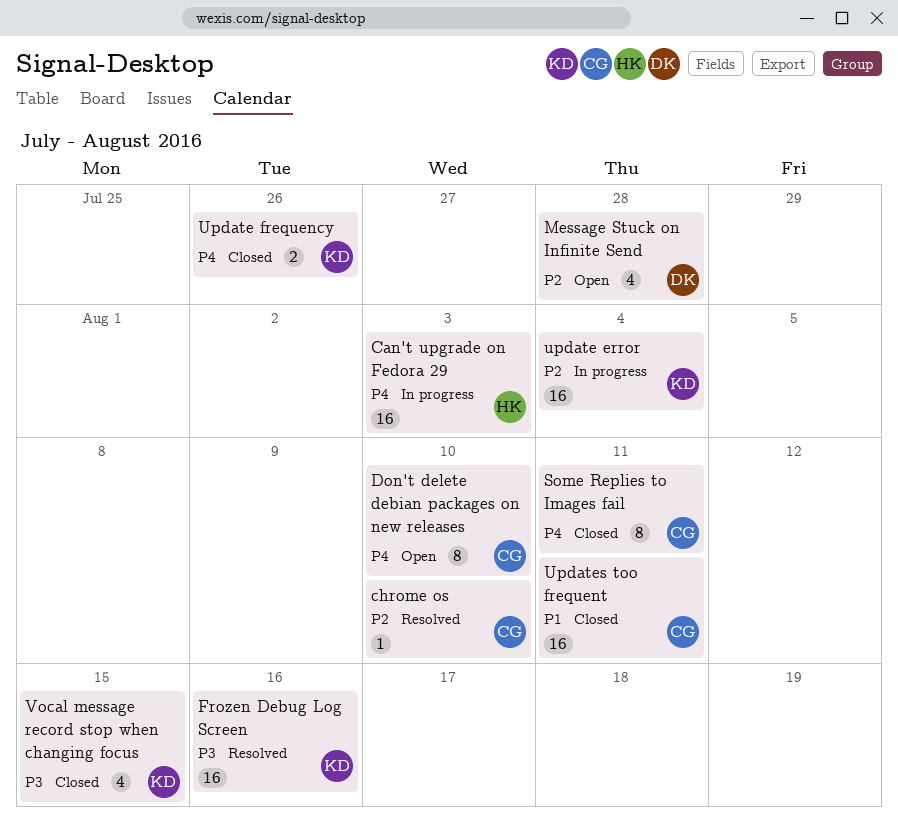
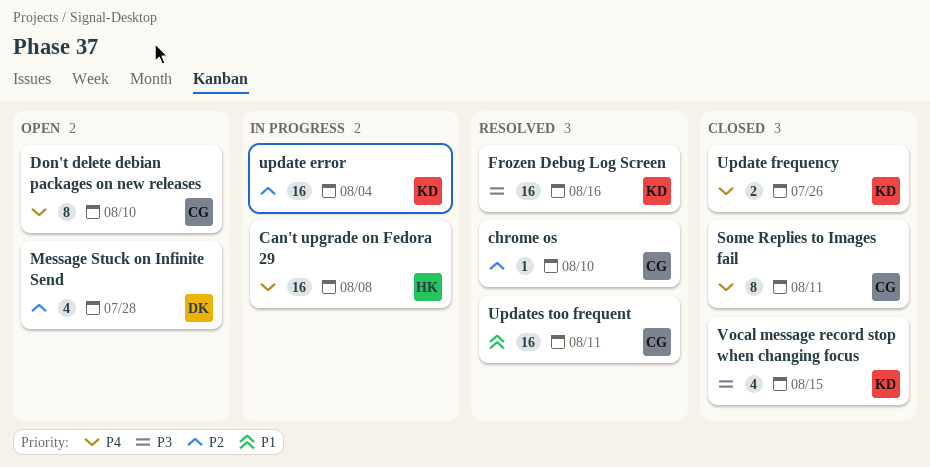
Can't upgrade on Fedora 29, due: Aug 3 -> Aug 8
Updates too frequent, status: Closed -> Resolved

